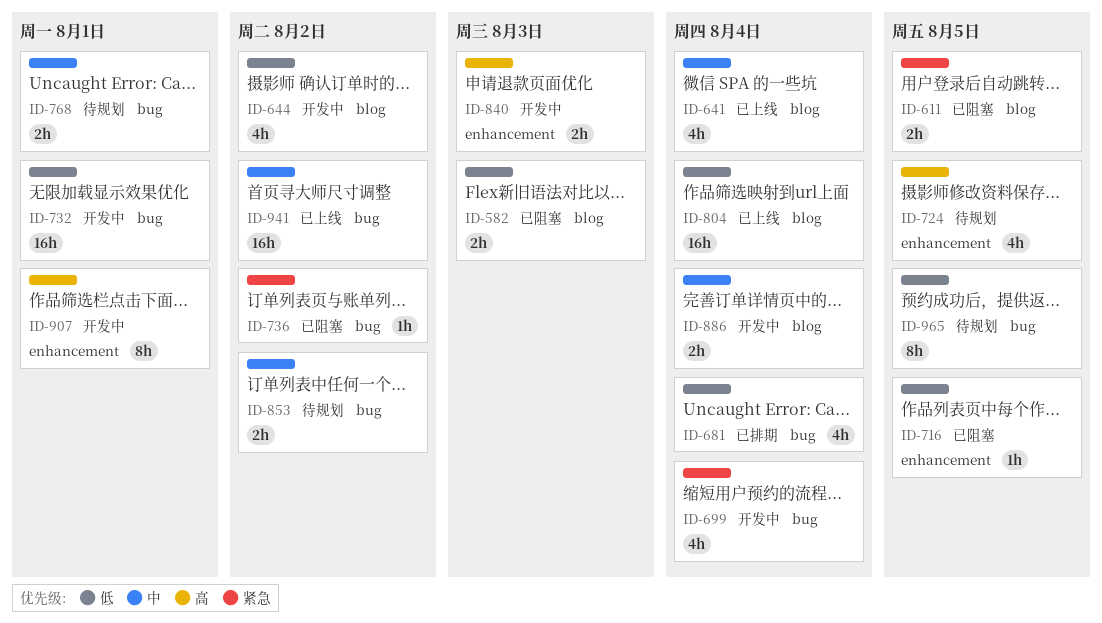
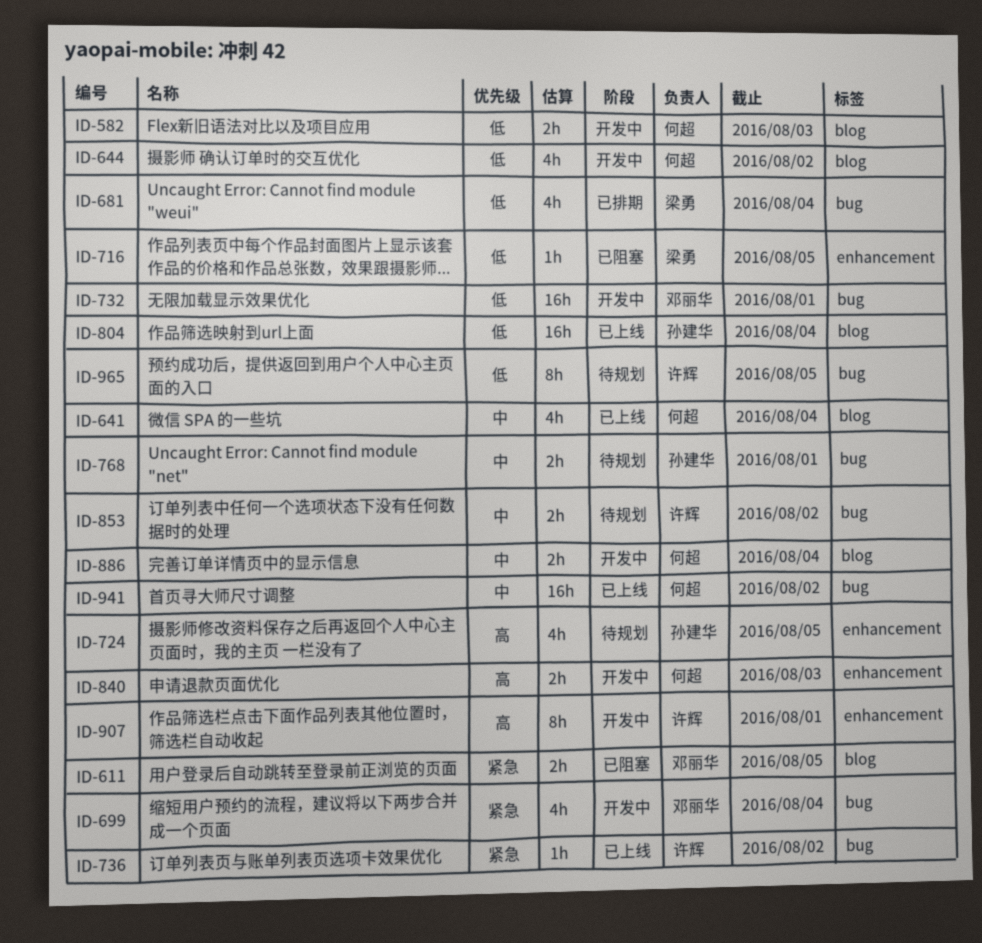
ID-582, status: 已阻塞 -> 开发中
ID-736, status: 已阻塞 -> 已上线

